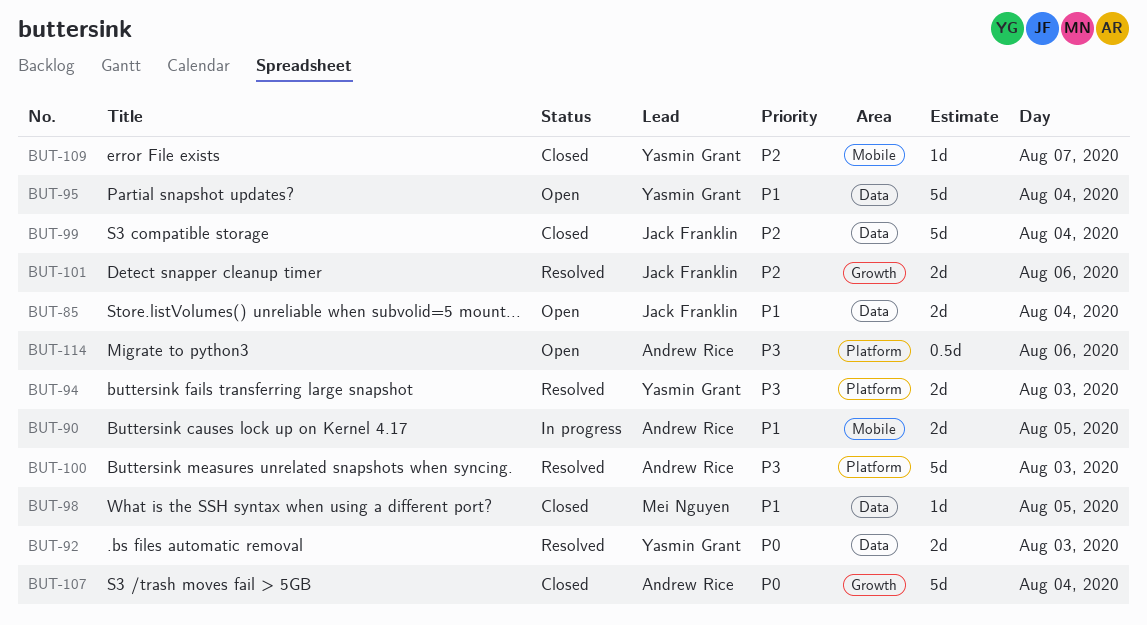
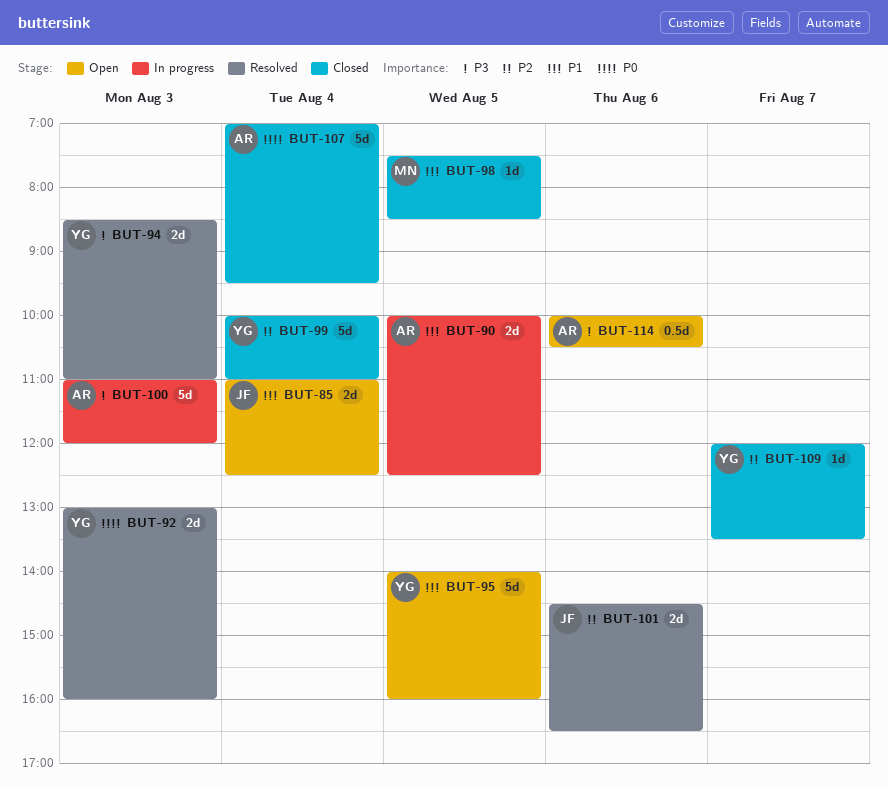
BUT-95, day: Aug 4 -> Aug 5
BUT-99, owner: Jack Franklin -> Yasmin Grant
BUT-100, status: Resolved -> In progress

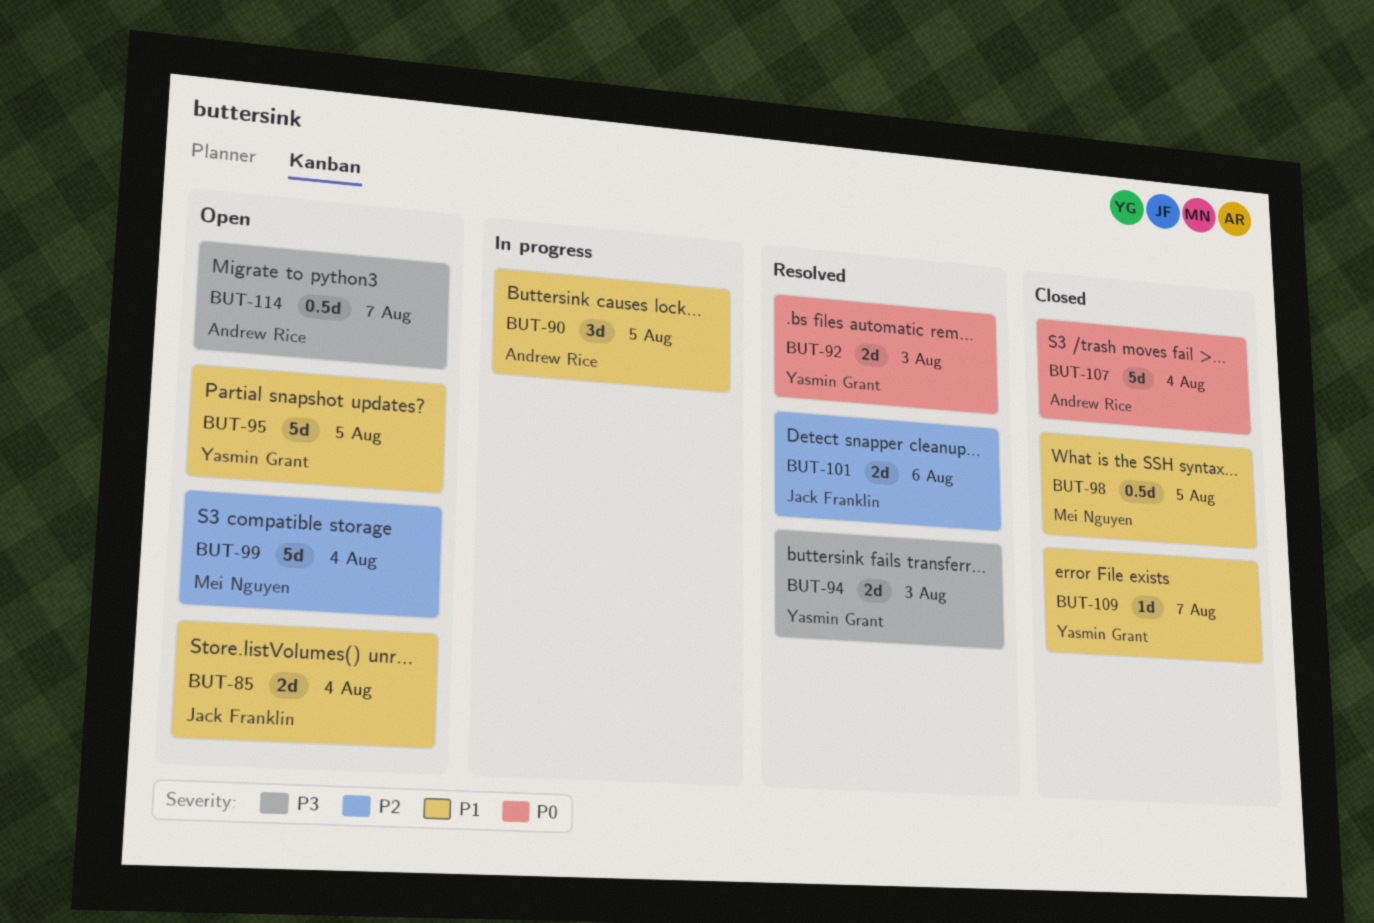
BUT-90, estimate: 2d -> 3d
BUT-98, estimate: 1d -> 0.5d
BUT-99, status: Closed -> Open
BUT-99, owner: Yasmin Grant -> Mei Nguyen
BUT-100: present -> none
BUT-109, priority: P2 -> P1
BUT-114, day: Aug 6 -> Aug 7

